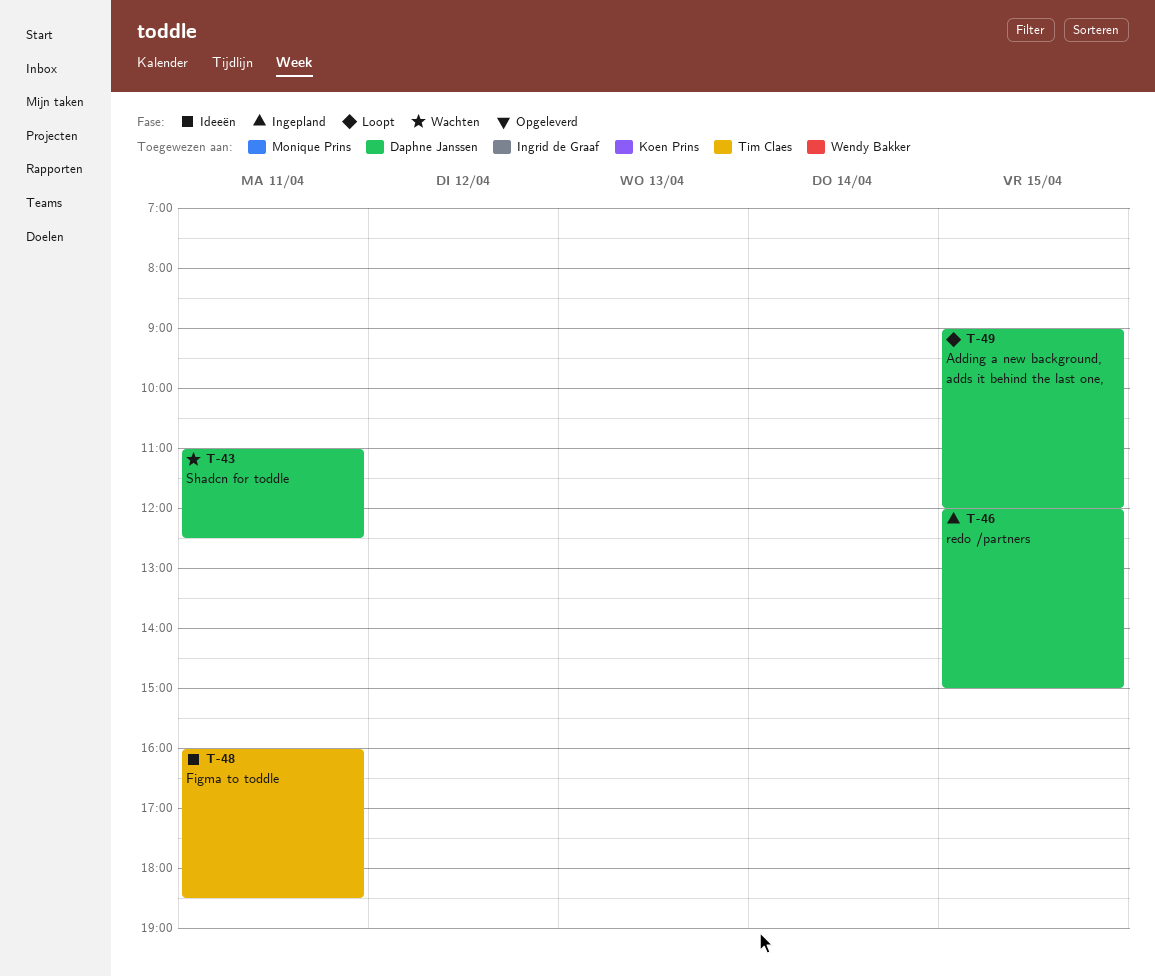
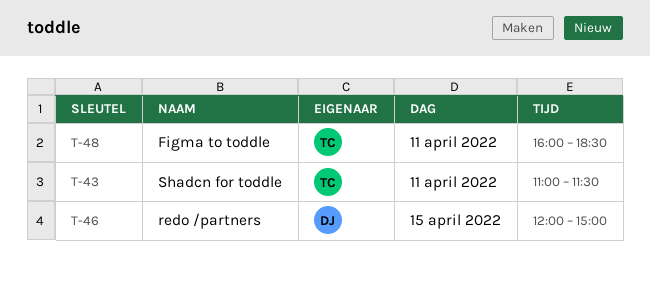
T-43, owner: Daphne Janssen -> Tim Claes
T-43, ends: 12:30 -> 11:30
T-49: present -> none

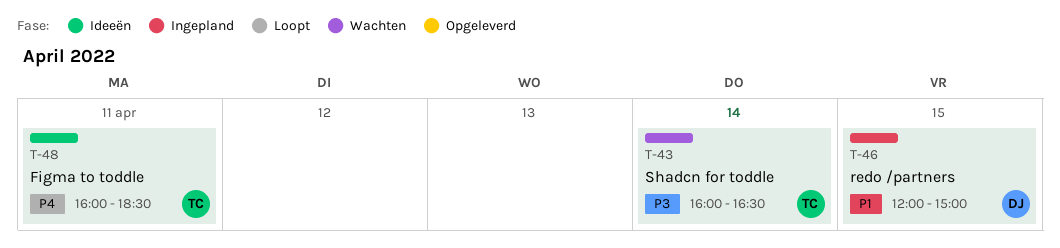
T-43, day: Apr 11 -> Apr 14
T-43, begins: 11:00 -> 16:00
T-43, ends: 11:30 -> 16:30

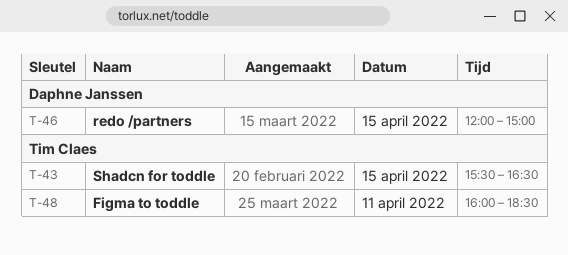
T-43, day: Apr 14 -> Apr 15
T-43, begins: 16:00 -> 15:30

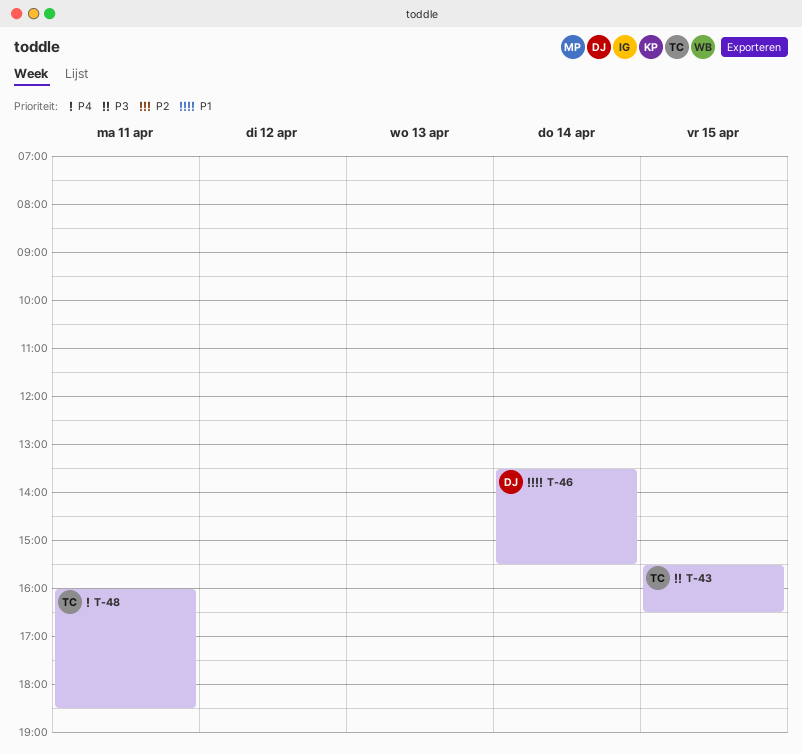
T-46, day: Apr 15 -> Apr 14
T-46, begins: 12:00 -> 13:30
T-46, ends: 15:00 -> 15:30

